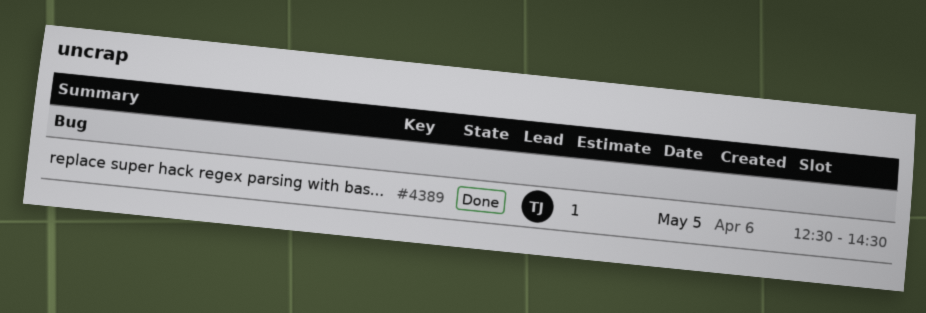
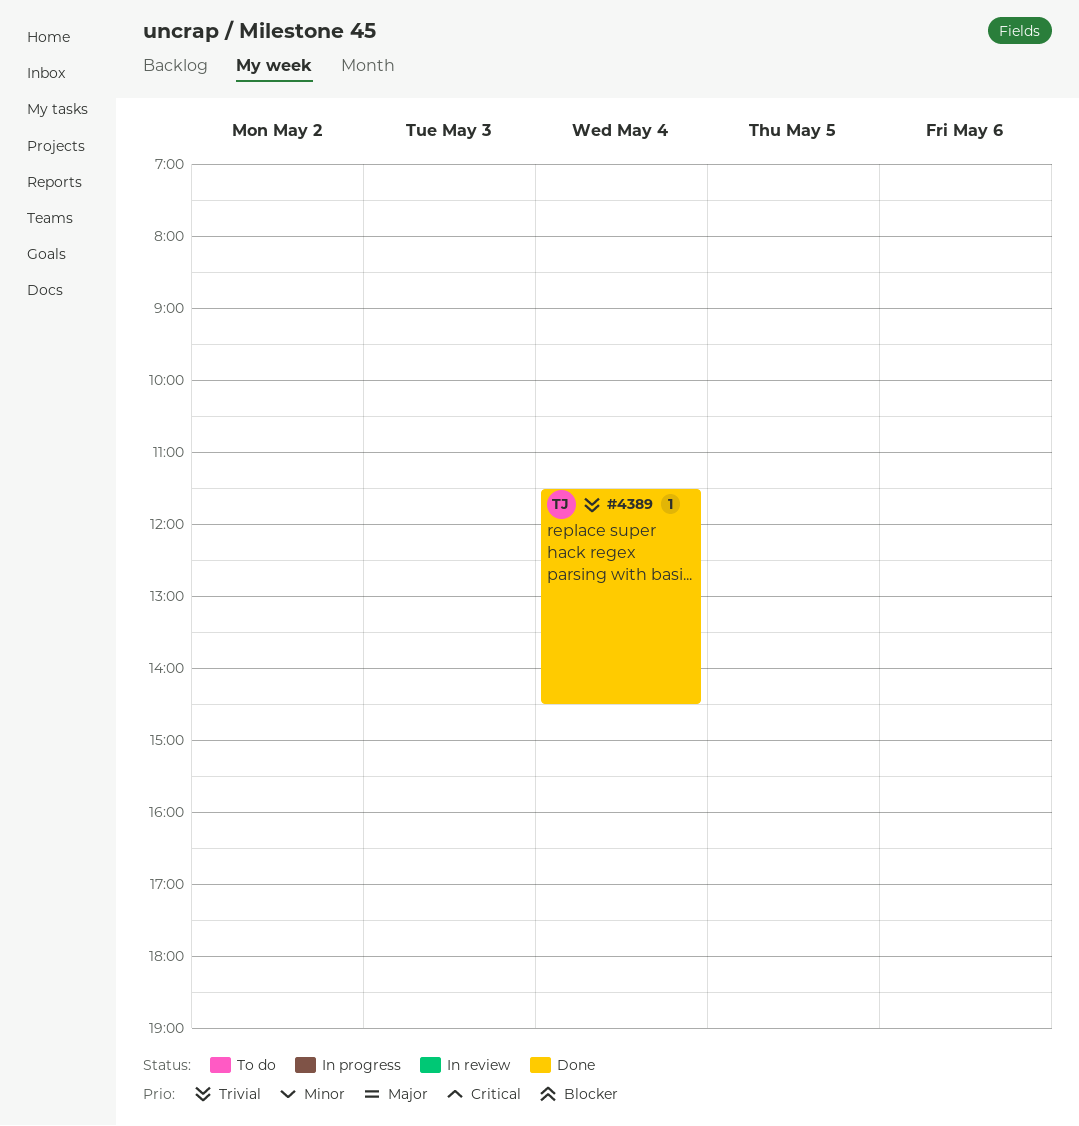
#4389, day: May 5 -> May 4
#4389, begins: 12:30 -> 11:30

